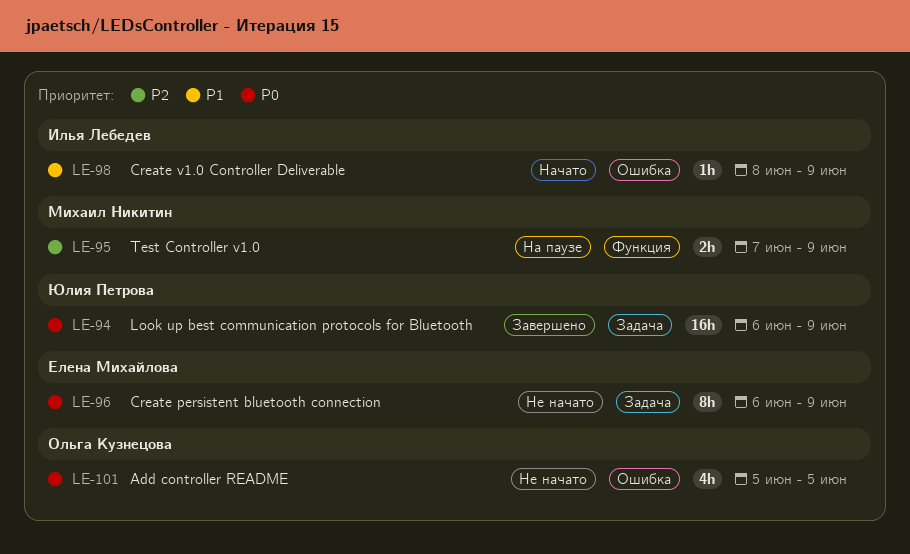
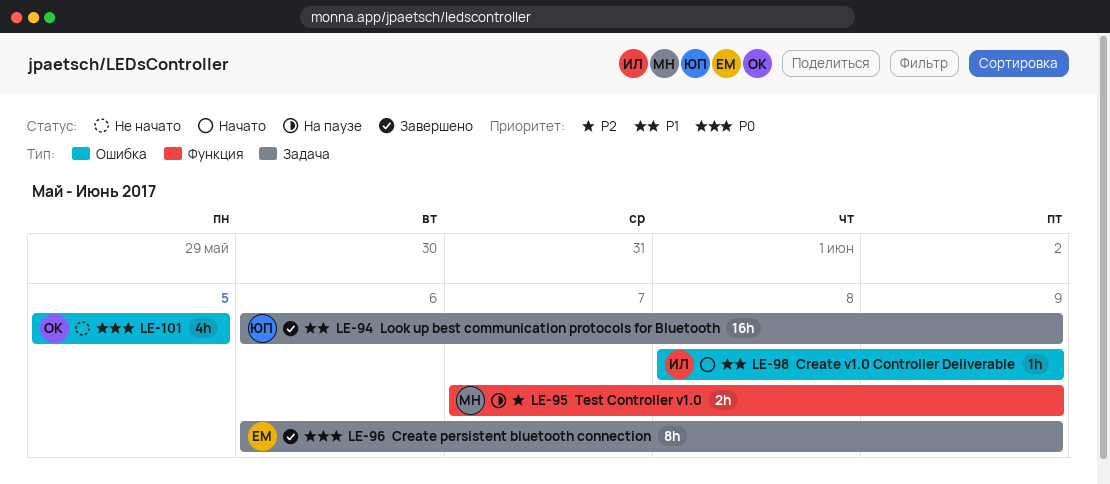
LE-94, priority: P0 -> P1
LE-96, status: Не начато -> Завершено

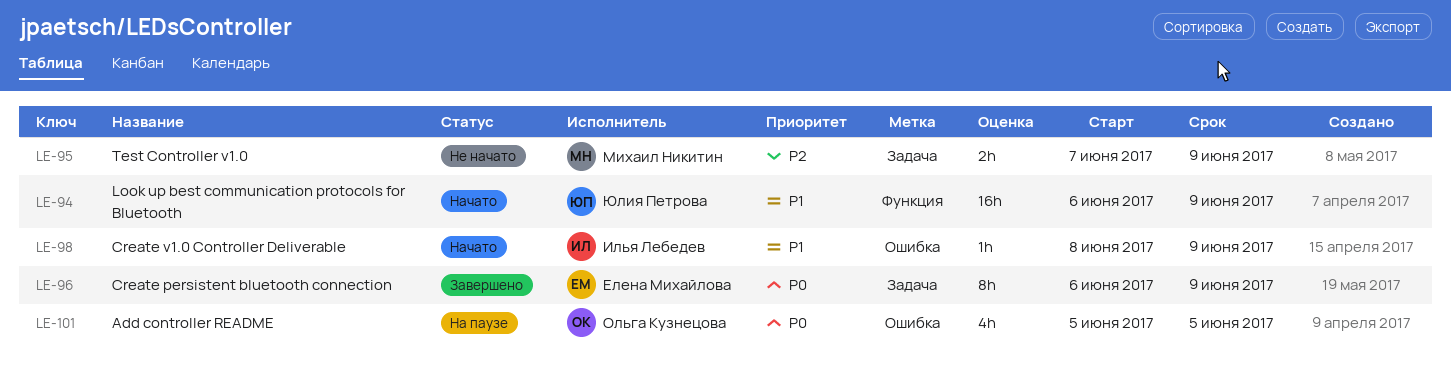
LE-94, status: Завершено -> Начато
LE-94, label: Задача -> Функция
LE-95, status: На паузе -> Не начато
LE-95, label: Функция -> Задача
LE-101, status: Не начато -> На паузе

